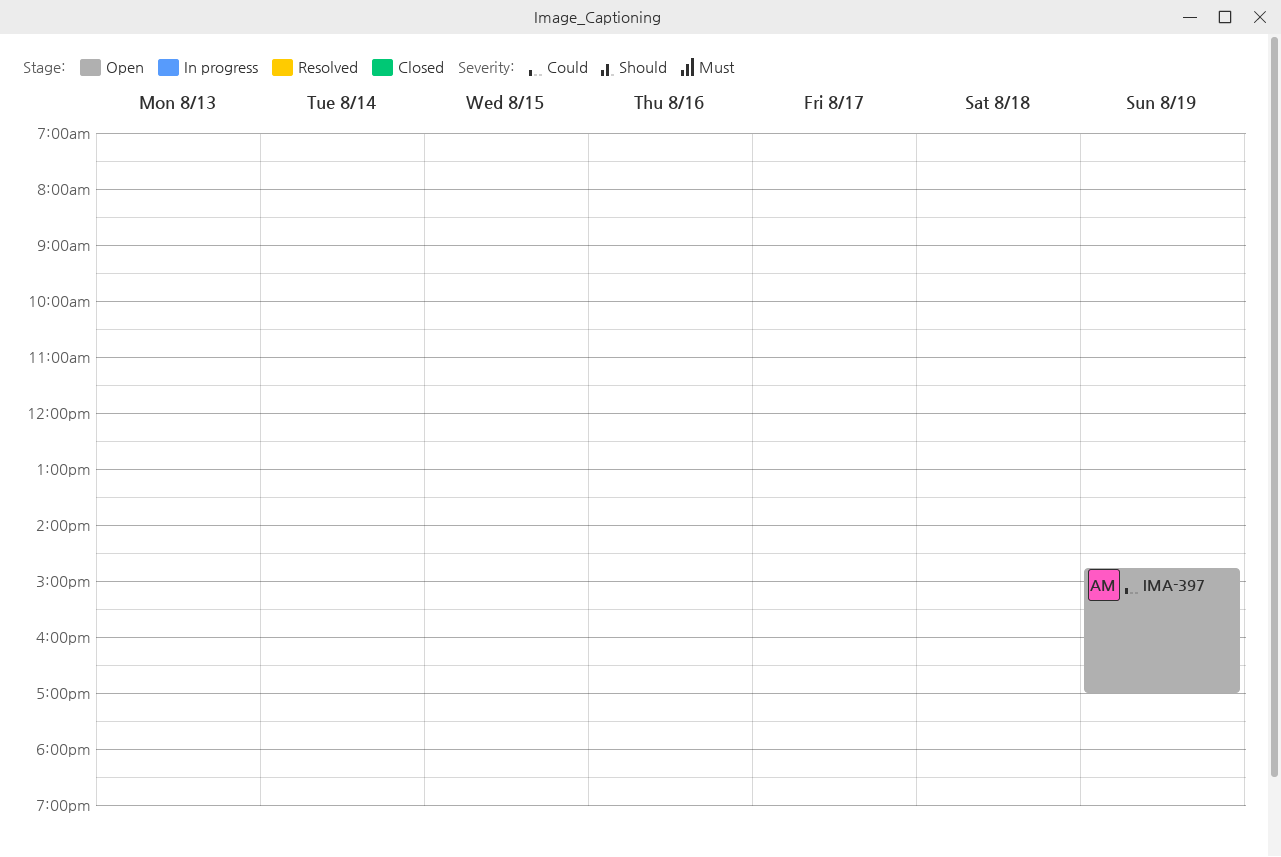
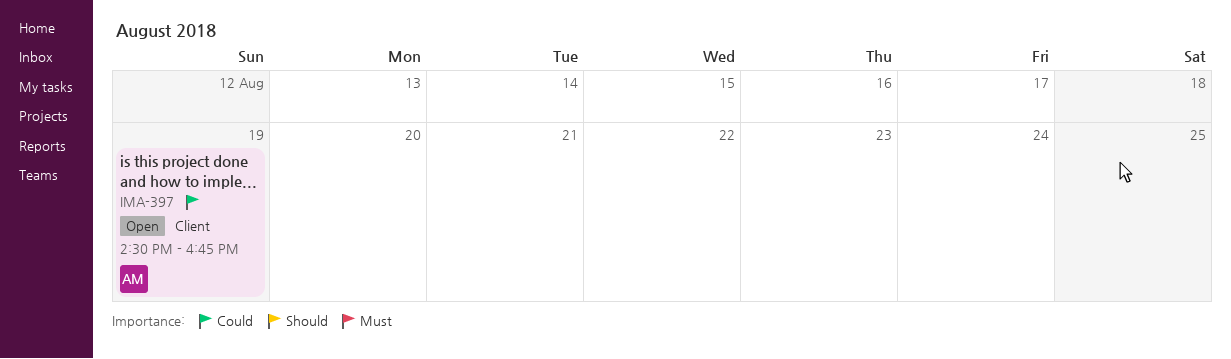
IMA-397, begins: 14:45 -> 14:30
IMA-397, ends: 17:00 -> 16:45

